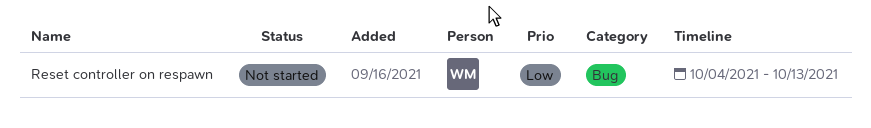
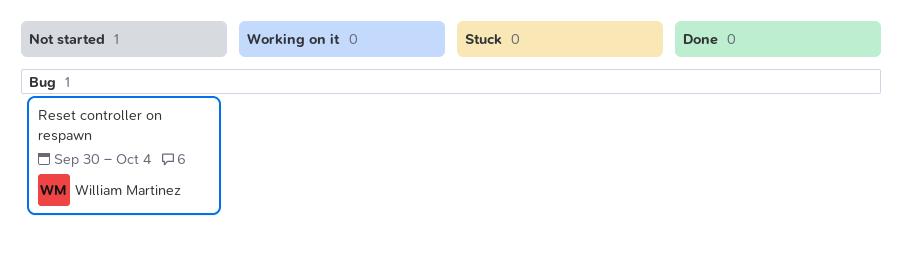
Reset controller on respawn, start: Oct 4 -> Sep 30
Reset controller on respawn, due: Oct 13 -> Oct 4

